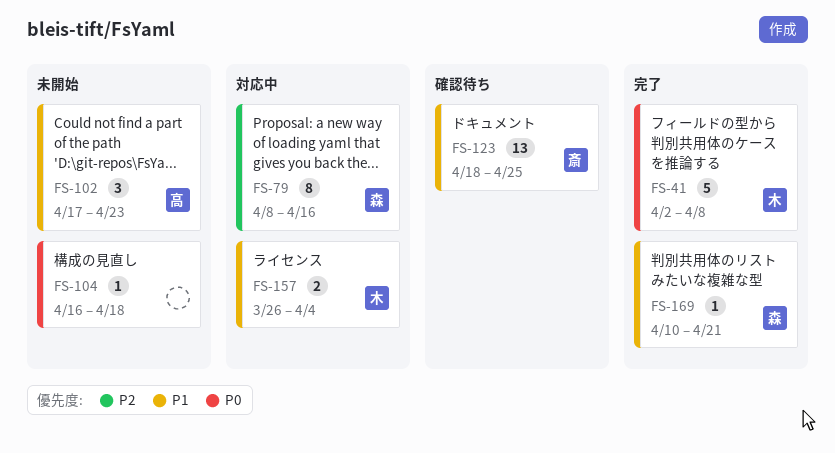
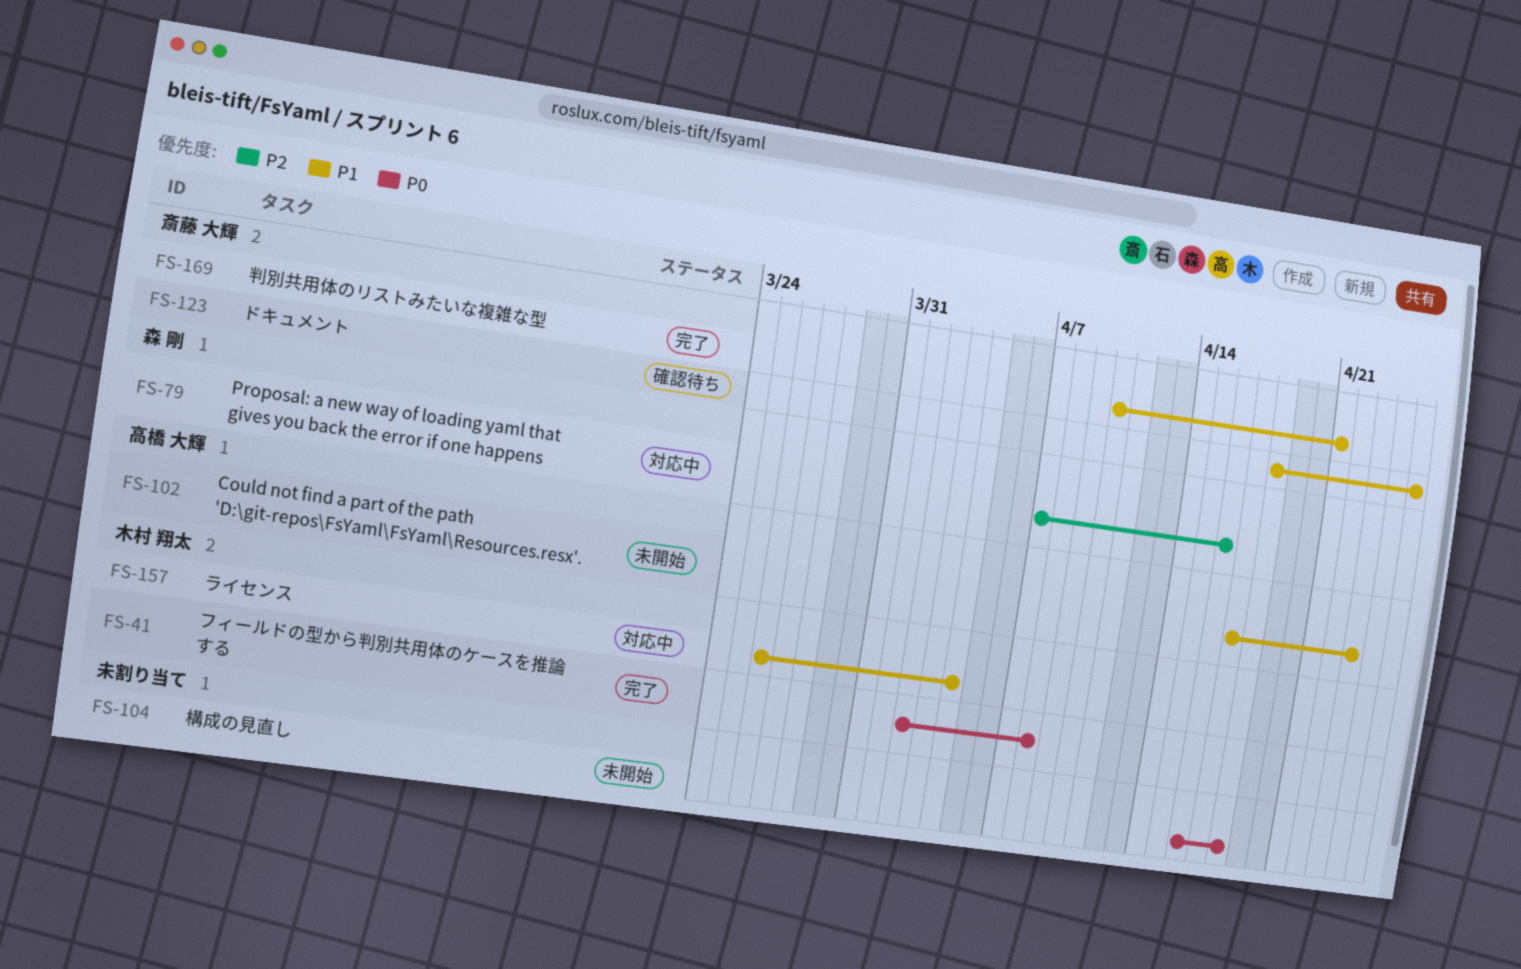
FS-79, start: Apr 8 -> Apr 7
FS-169, owner: 森 剛 -> 斎藤 大輝

